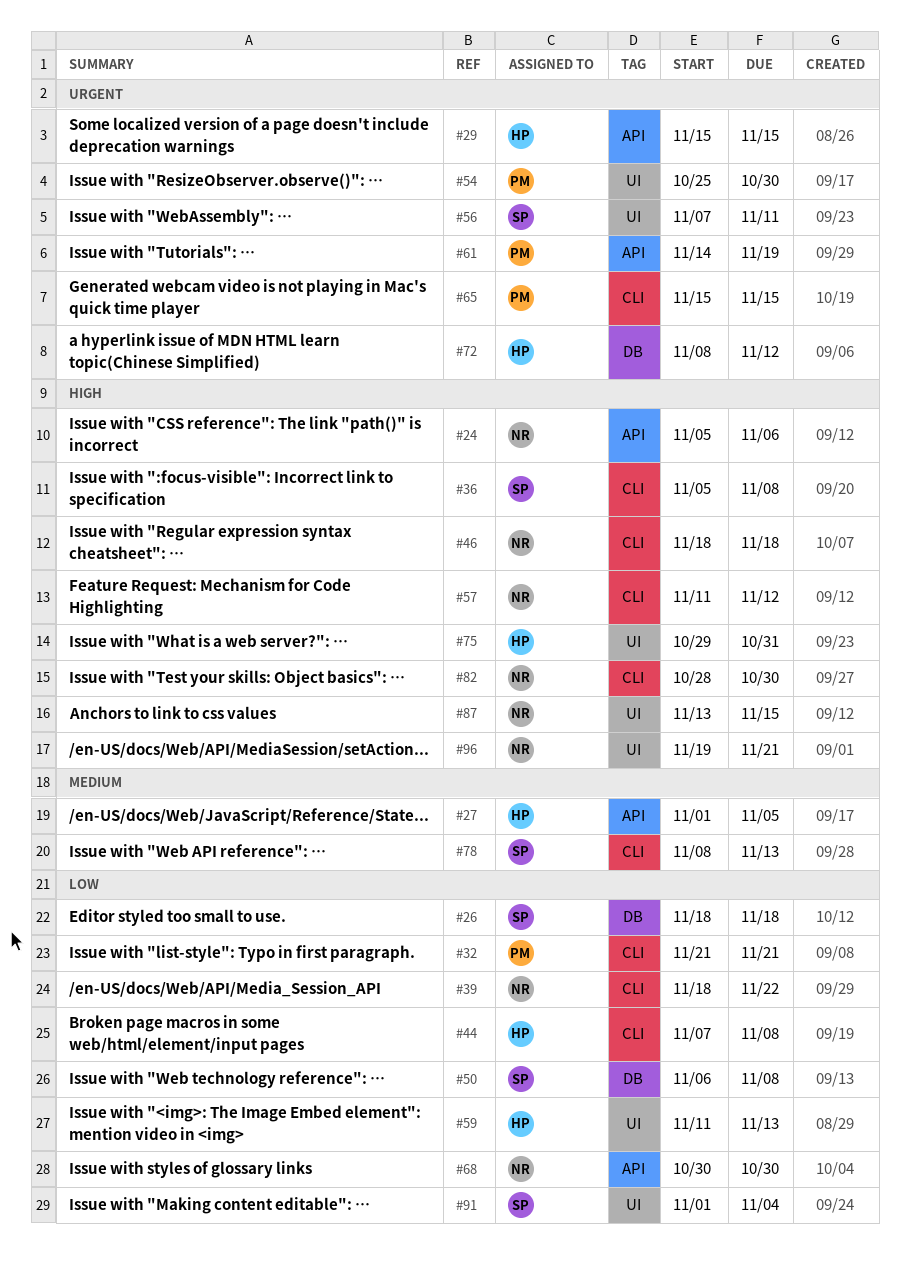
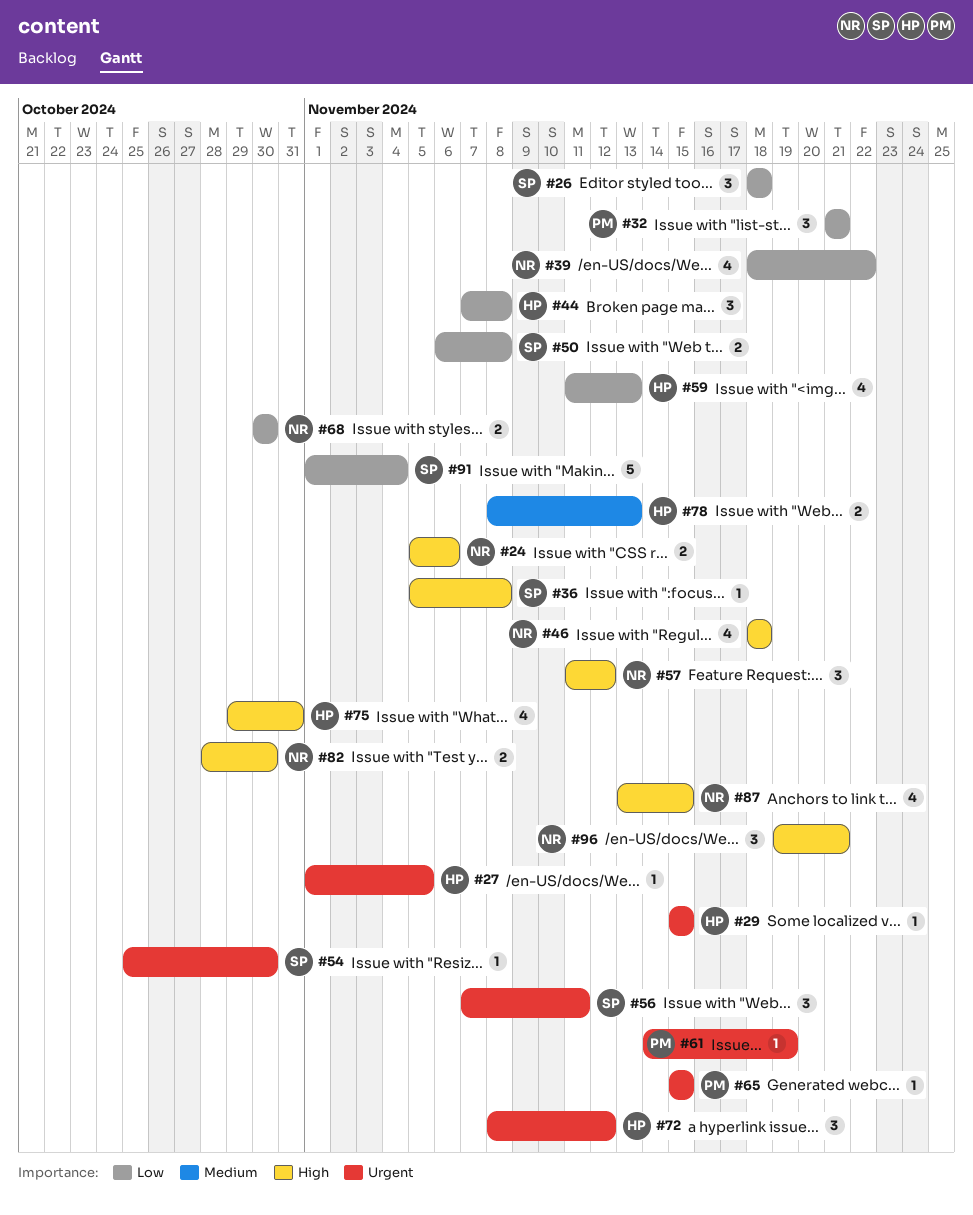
#27, priority: Medium -> Urgent
#54, owner: PM -> SP
#78, owner: SP -> HP

